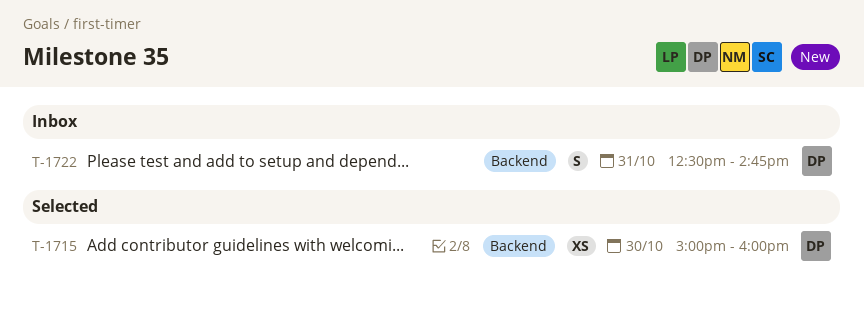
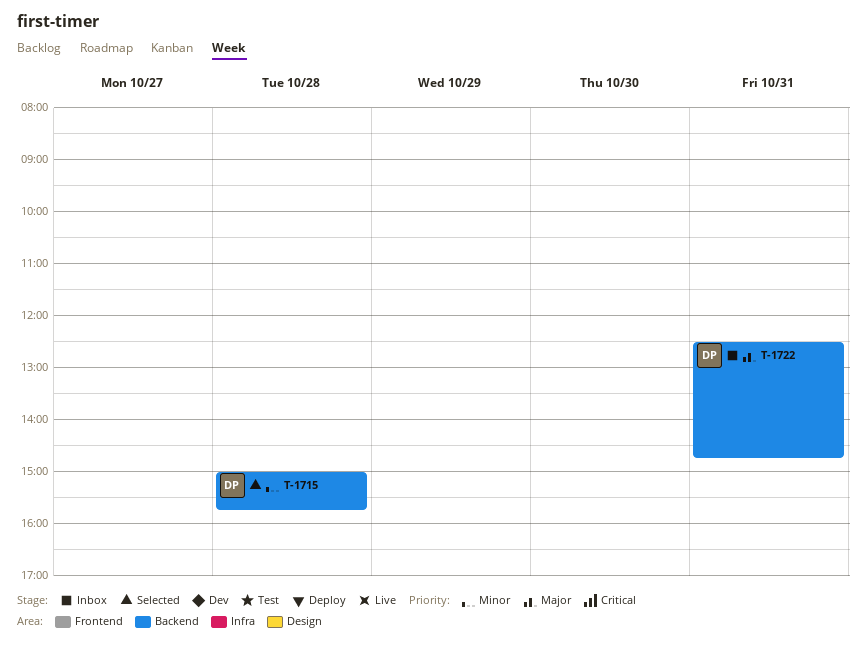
T-1715, day: Oct 30 -> Oct 28
T-1715, ends: 16:00 -> 15:45

